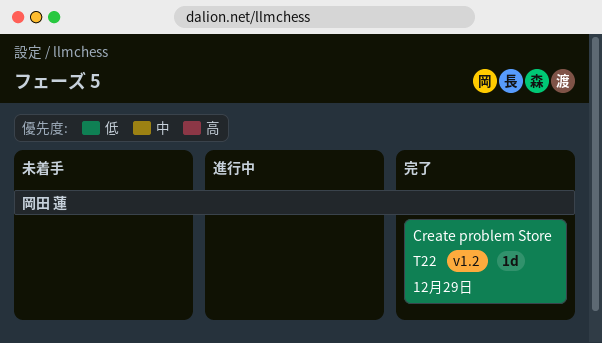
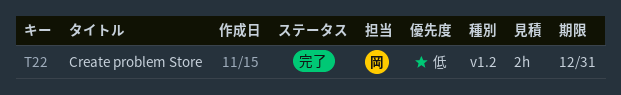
T22, estimate: 1d -> 2h
T22, due: Dec 29 -> Dec 31

